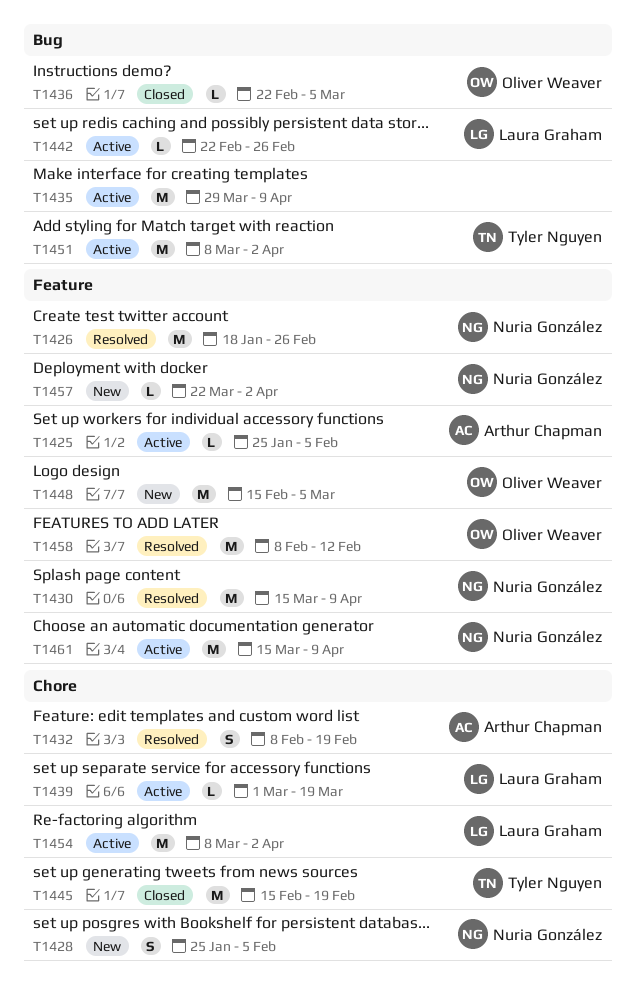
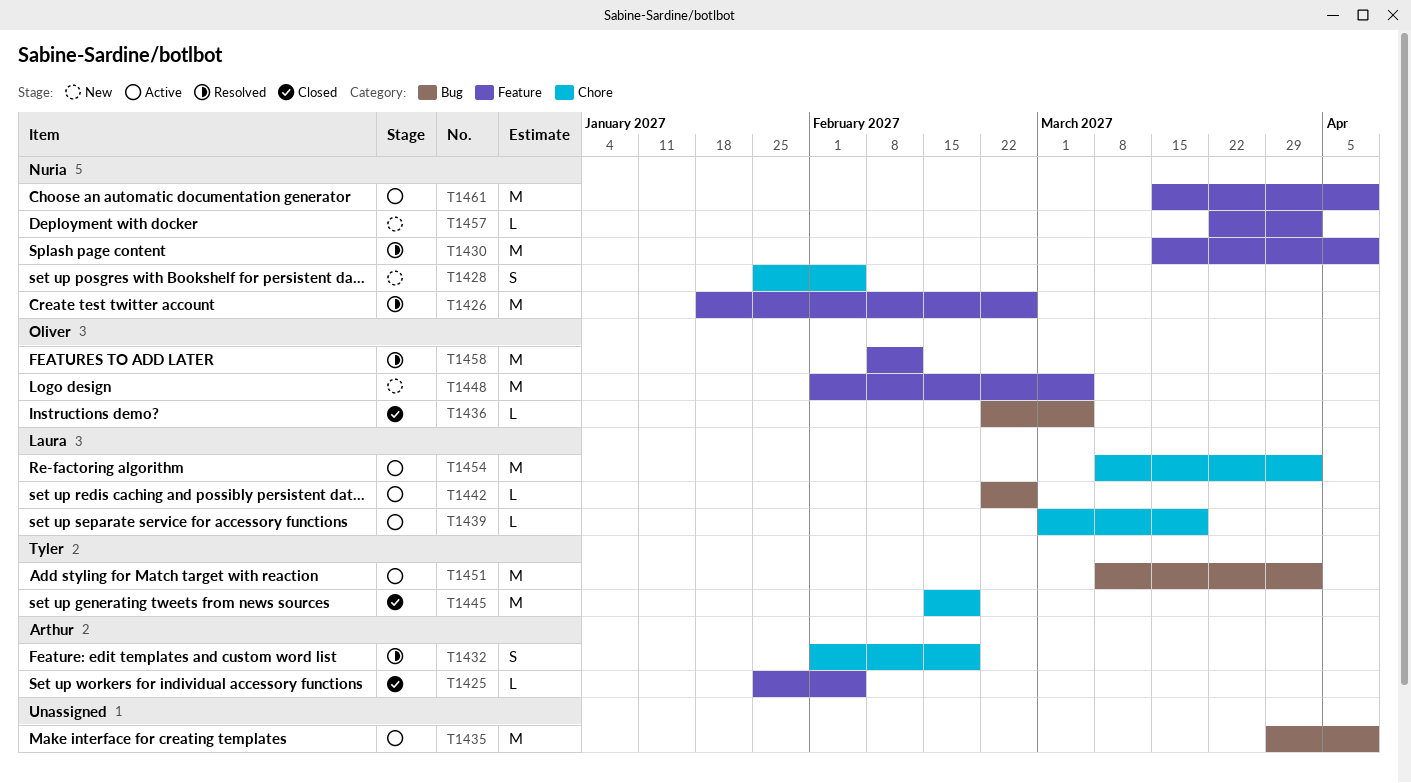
T1425, status: Active -> Closed
T1432, start: Feb 8 -> Feb 1
T1448, start: Feb 15 -> Feb 1

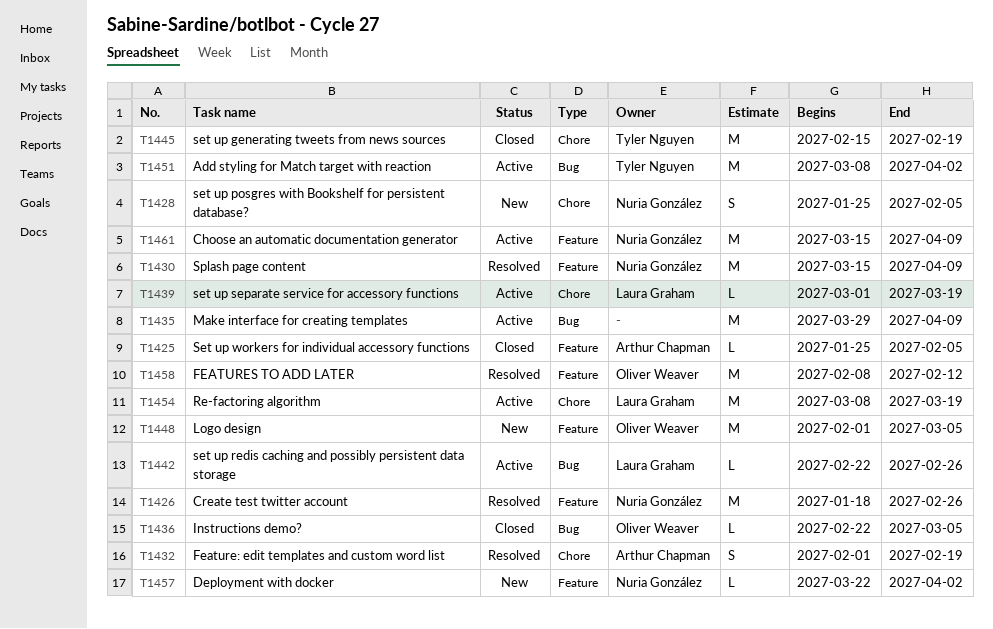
T1454, due: Apr 2 -> Mar 19

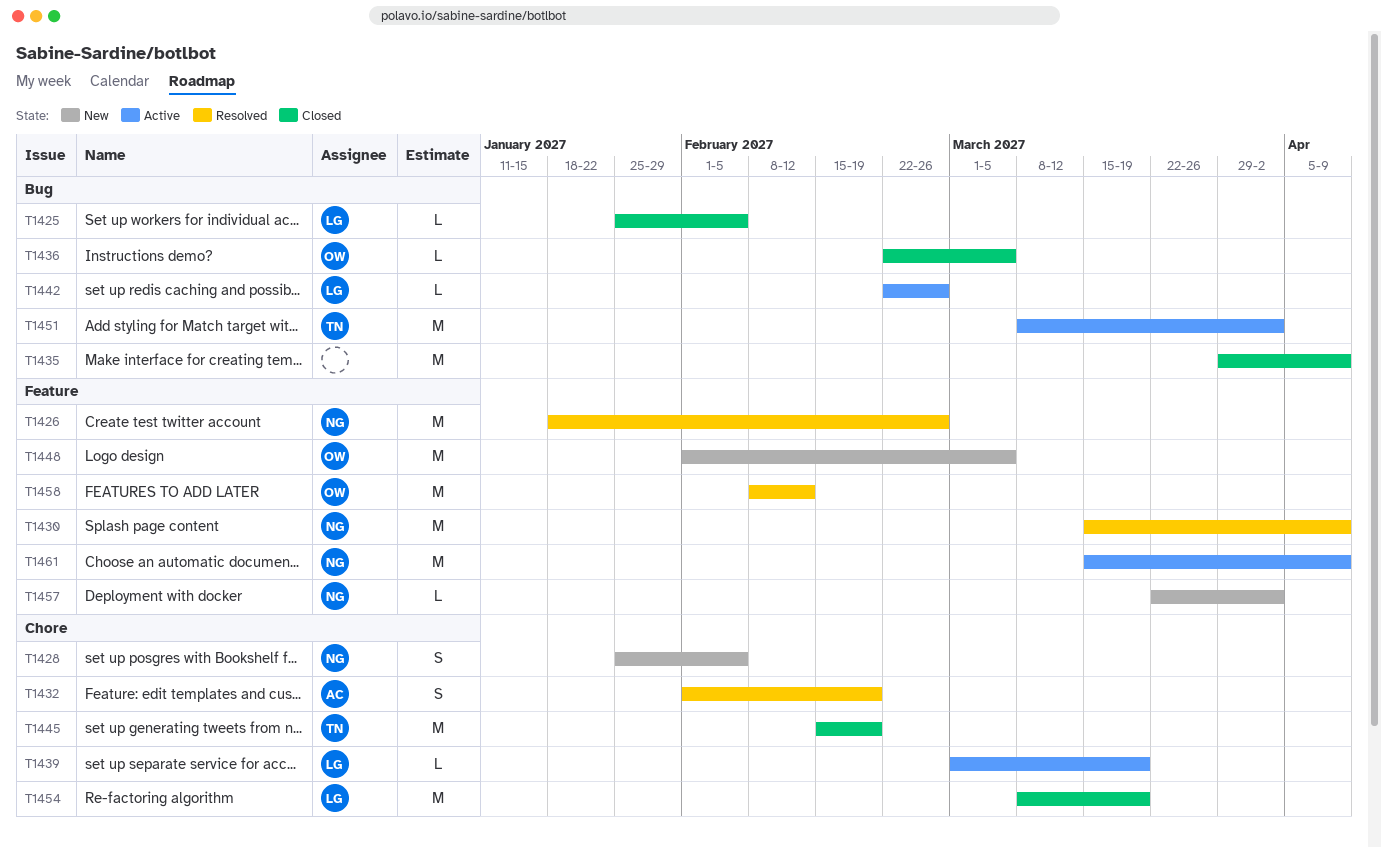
T1425, owner: Arthur Chapman -> Laura Graham
T1425, label: Feature -> Bug
T1435, status: Active -> Closed
T1454, status: Active -> Closed

